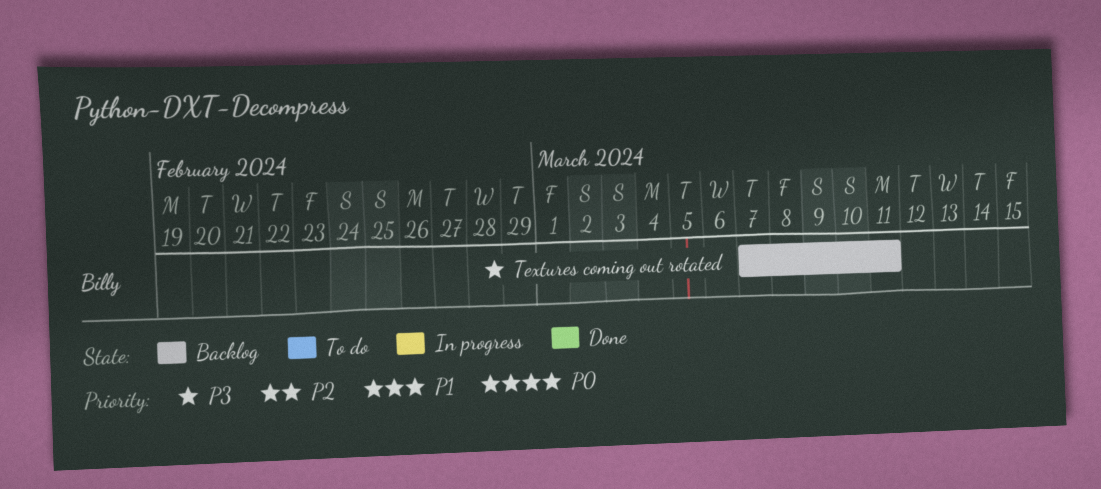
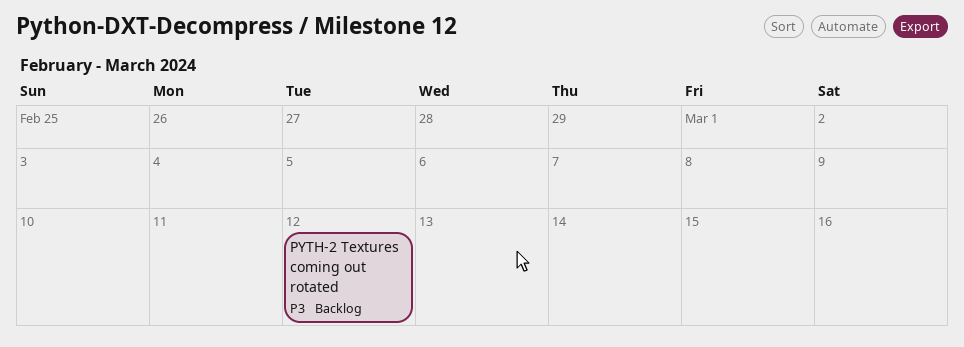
Textures coming out rotated, due: Mar 11 -> Mar 12

